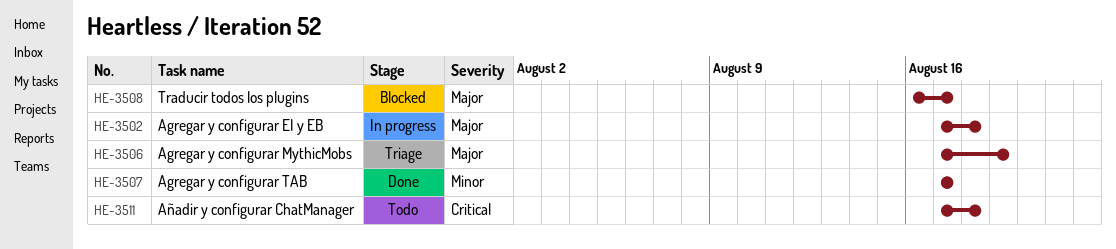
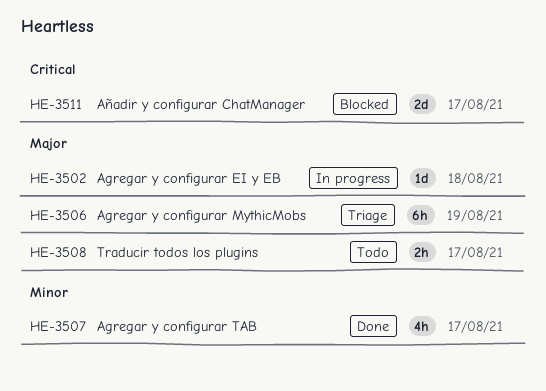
HE-3508, status: Blocked -> Todo
HE-3511, status: Todo -> Blocked
HE-3511, due: Aug 18 -> Aug 17

